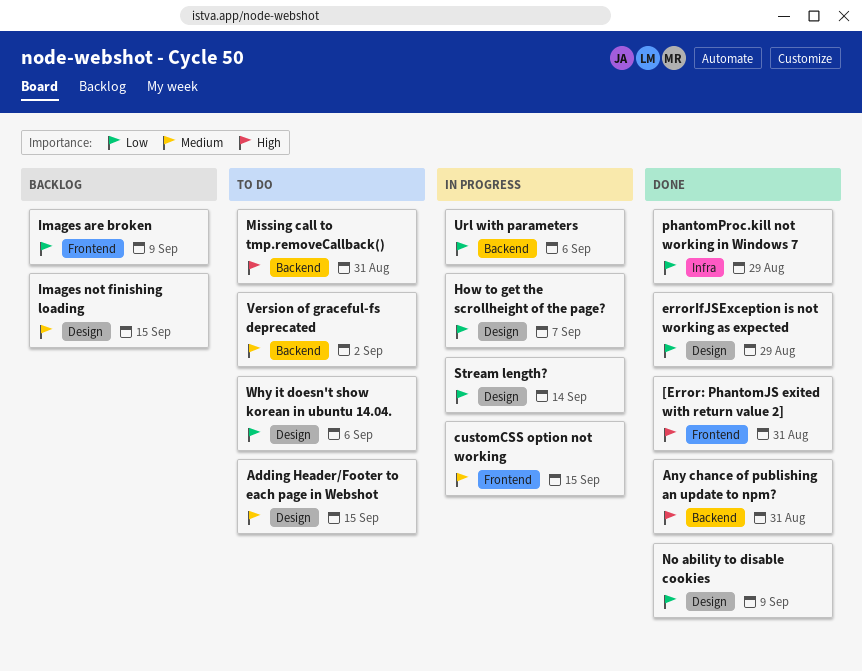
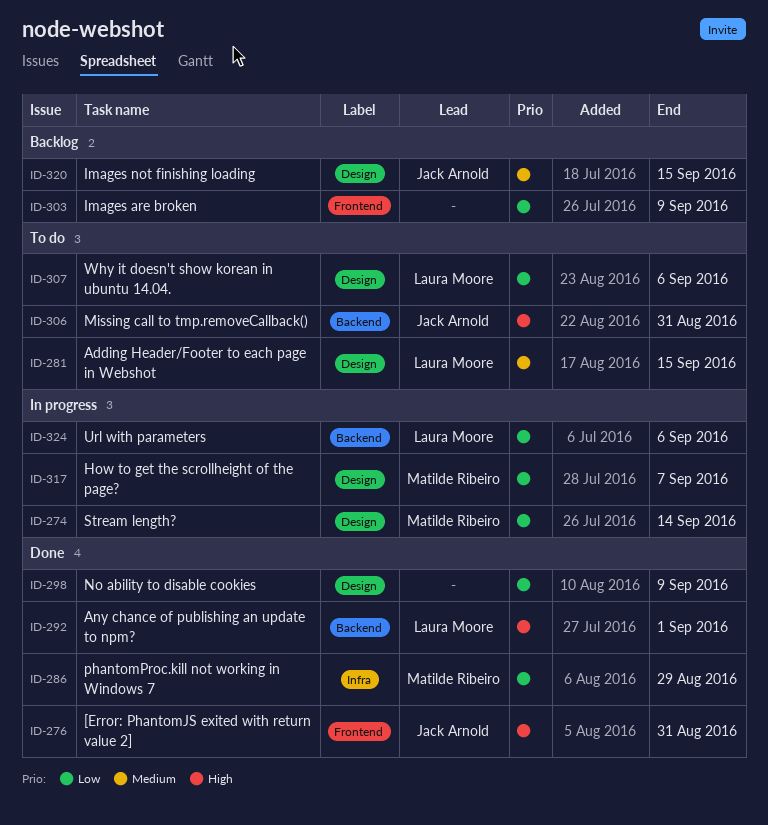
Any chance of publishing an update to npm?, due: Aug 31 -> Sep 1
customCSS option not working: present -> none
errorIfJSException is not working as expected: present -> none
Version of graceful-fs deprecated: present -> none

